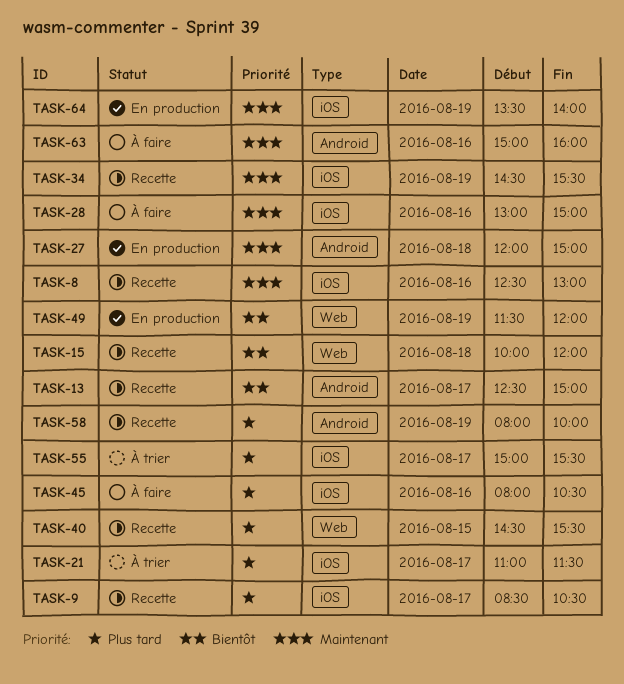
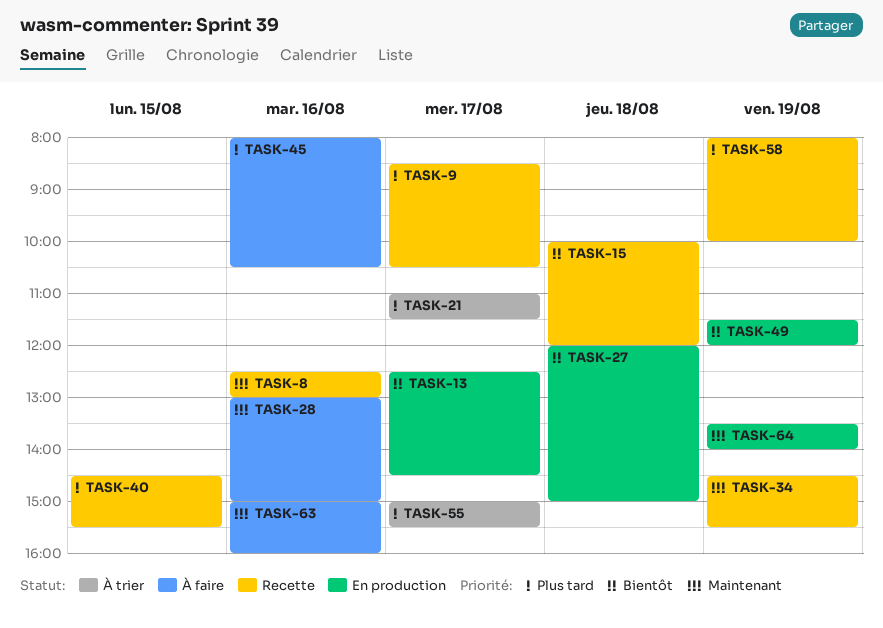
TASK-13, status: Recette -> En production
TASK-13, ends: 15:00 -> 14:30
TASK-27, priority: Maintenant -> Bientôt

